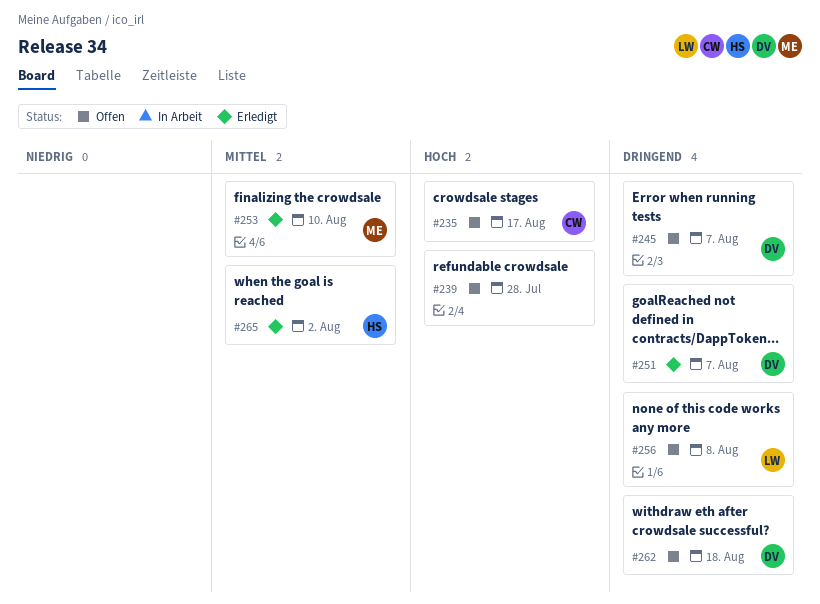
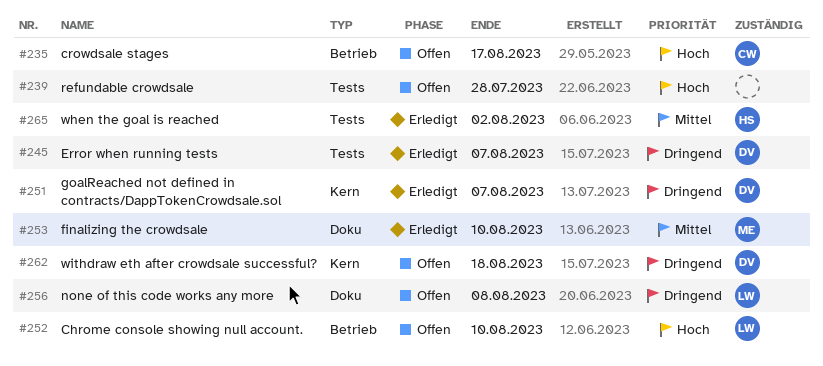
#245, status: Offen -> Erledigt
#252: none -> present

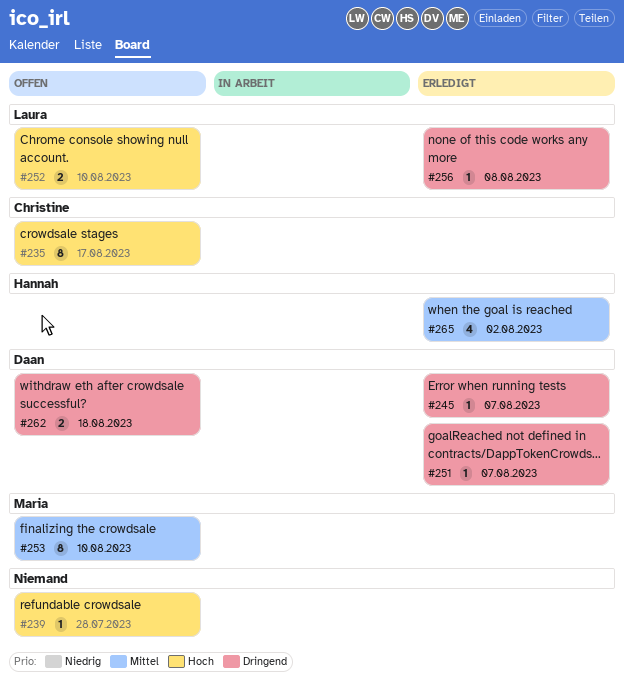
#253, status: Erledigt -> Offen
#256, status: Offen -> Erledigt

